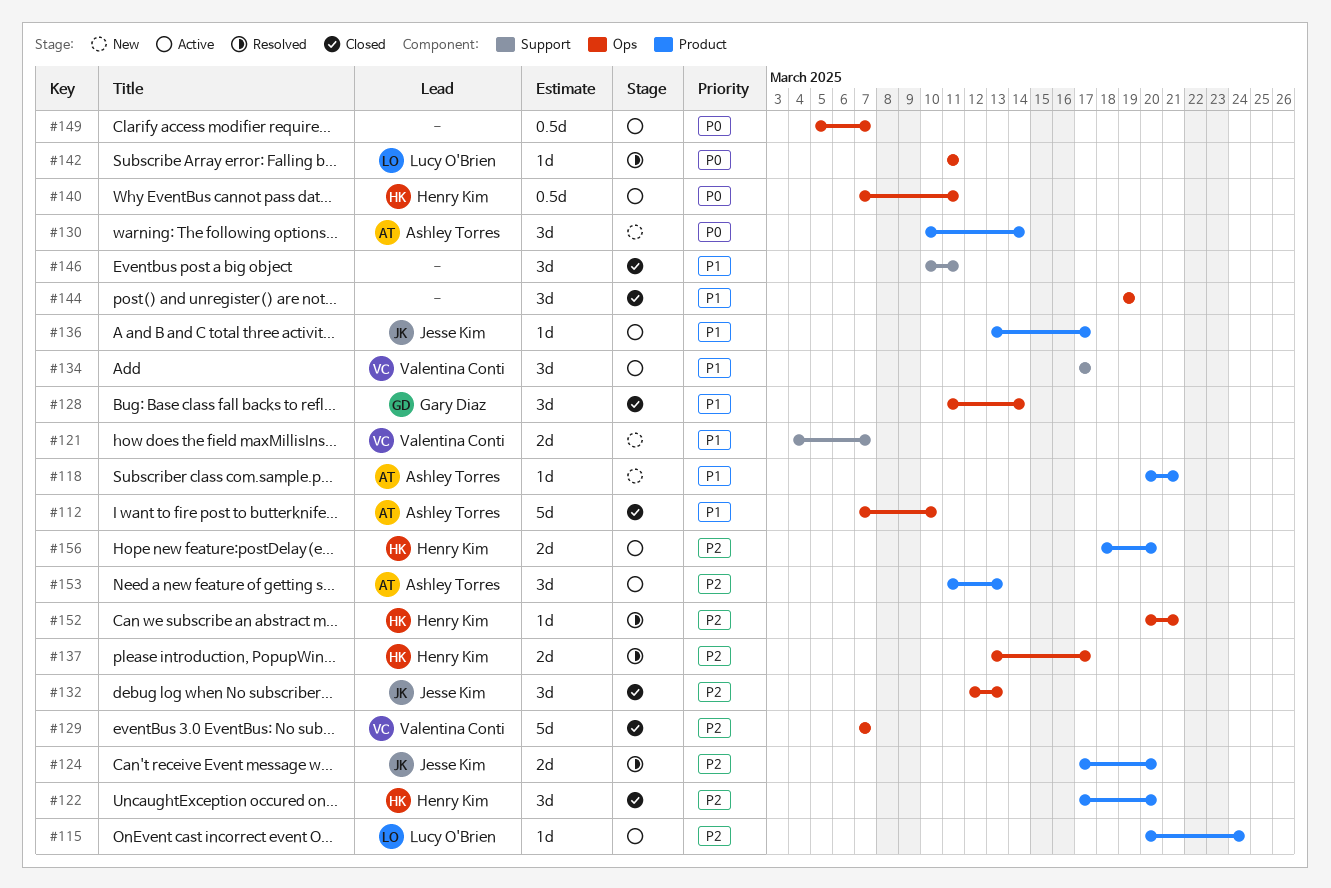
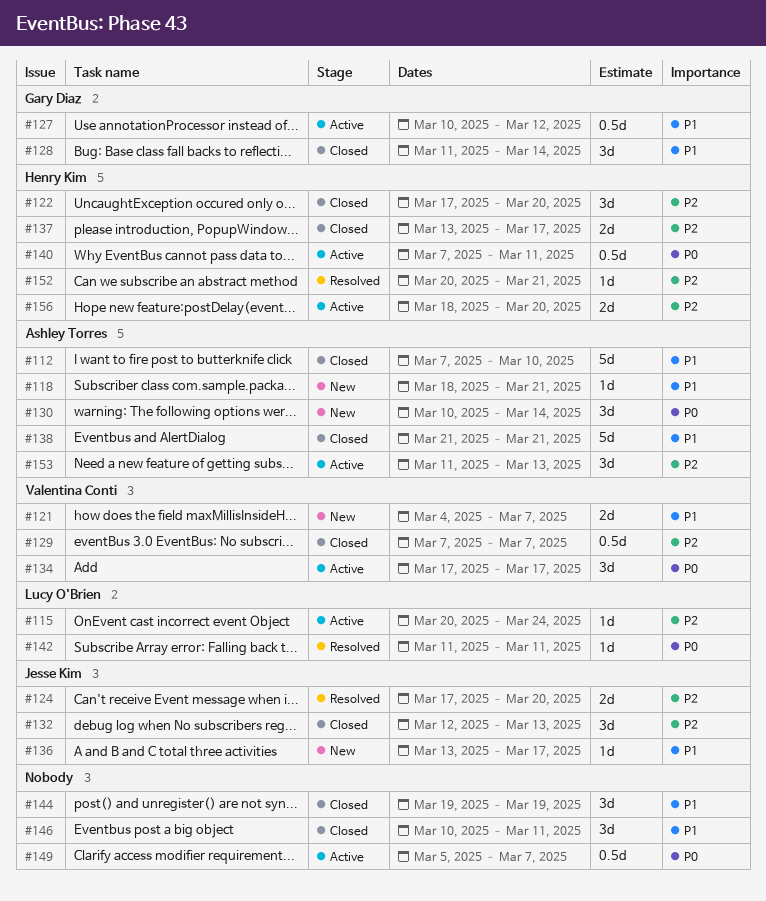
#118, start: Mar 20 -> Mar 18
#127: none -> present
#129, estimate: 5d -> 0.5d
#134, priority: P1 -> P0
#136, status: Active -> New
#137, status: Resolved -> Closed
#138: none -> present

